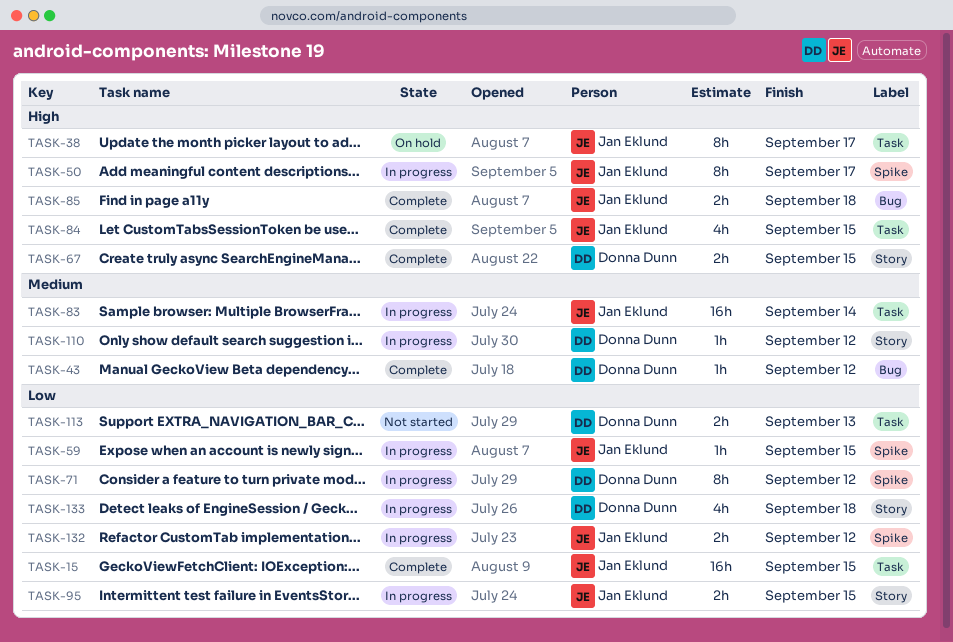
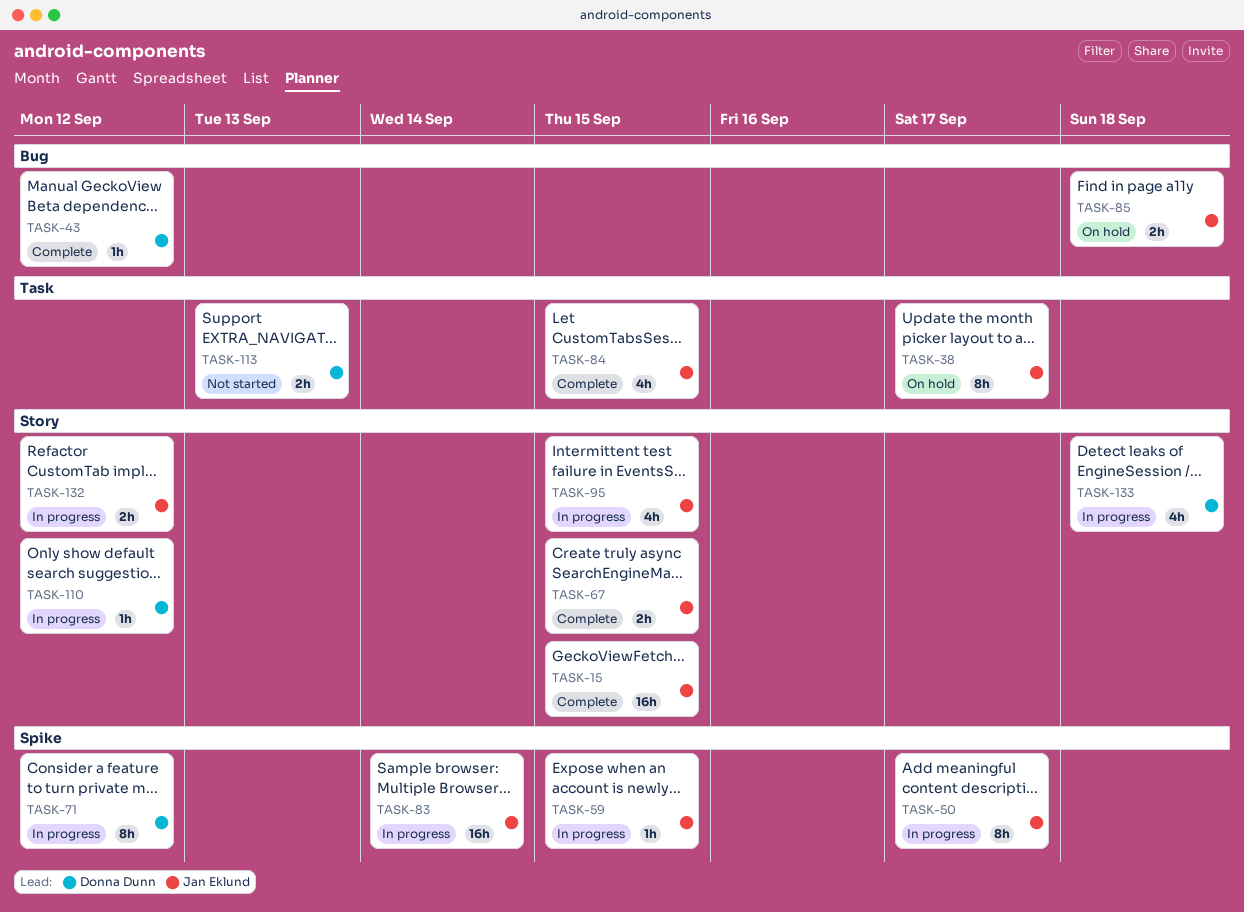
TASK-15, label: Task -> Story
TASK-67, owner: Donna Dunn -> Jan Eklund
TASK-83, label: Task -> Spike
TASK-85, status: Complete -> On hold
TASK-95, estimate: 2h -> 4h
TASK-132, label: Spike -> Story

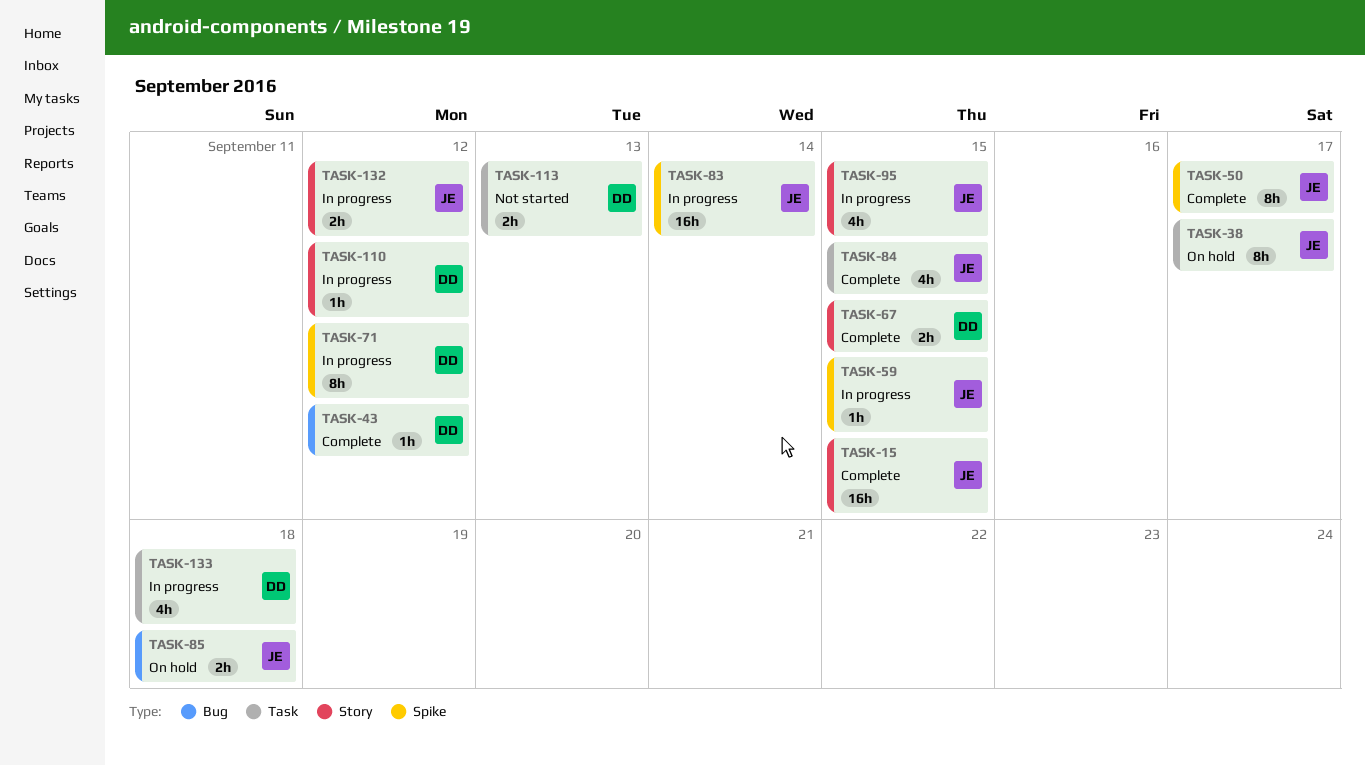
TASK-50, status: In progress -> Complete
TASK-67, owner: Jan Eklund -> Donna Dunn
TASK-133, label: Story -> Task

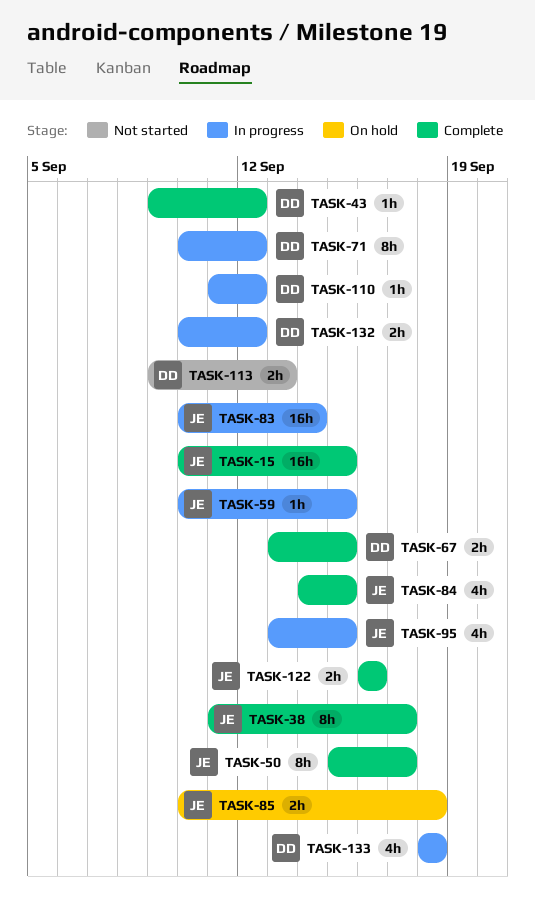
TASK-38, status: On hold -> Complete
TASK-122: none -> present
TASK-132, owner: JE -> DD

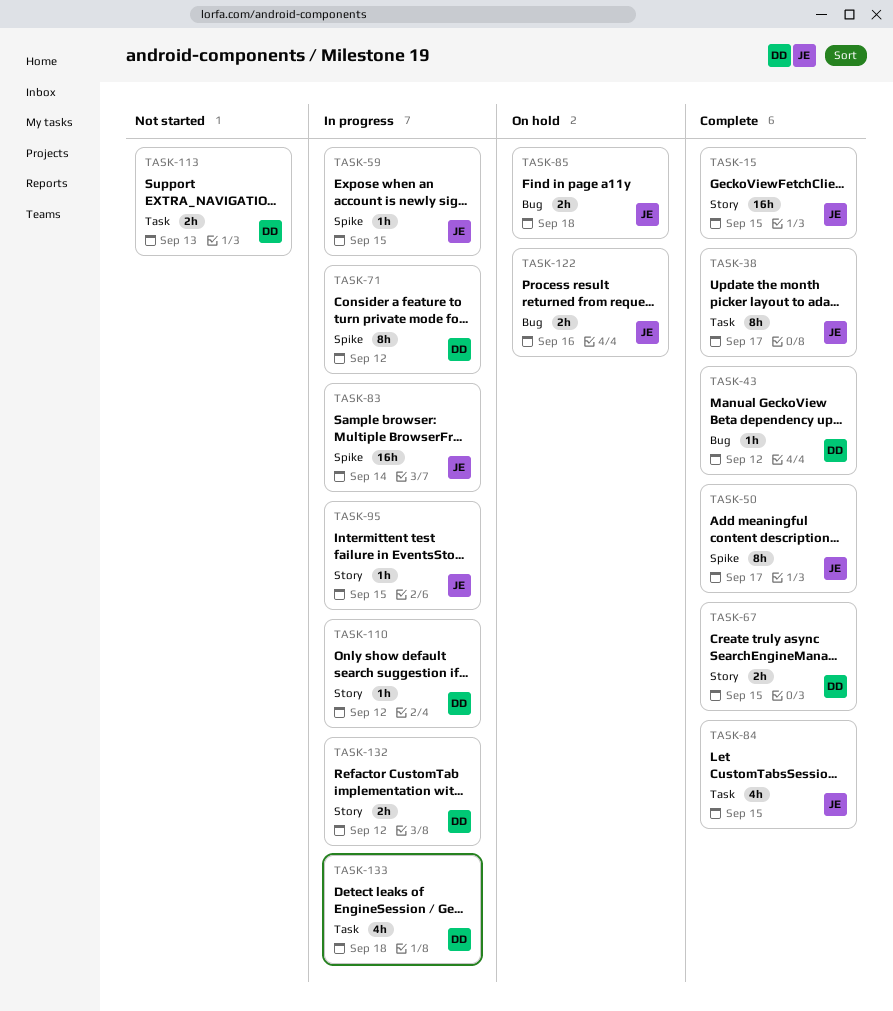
TASK-95, estimate: 4h -> 1h
TASK-122, status: Complete -> On hold

